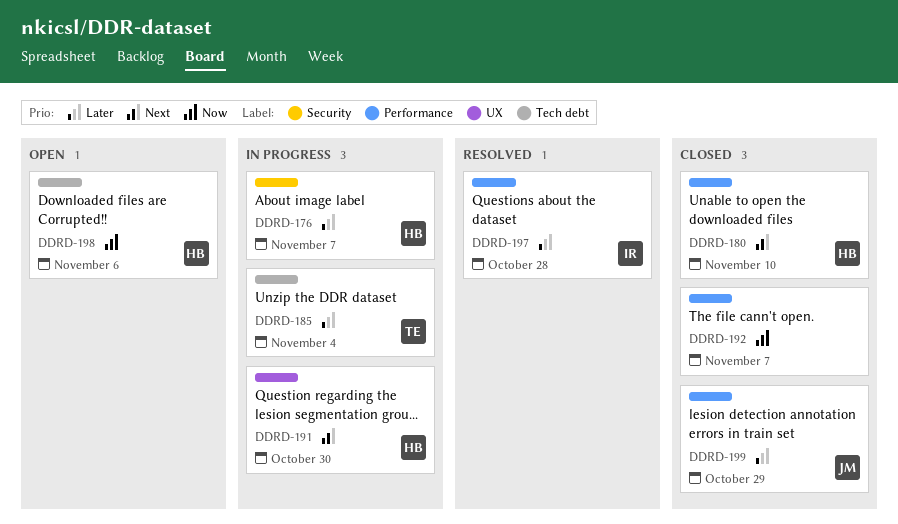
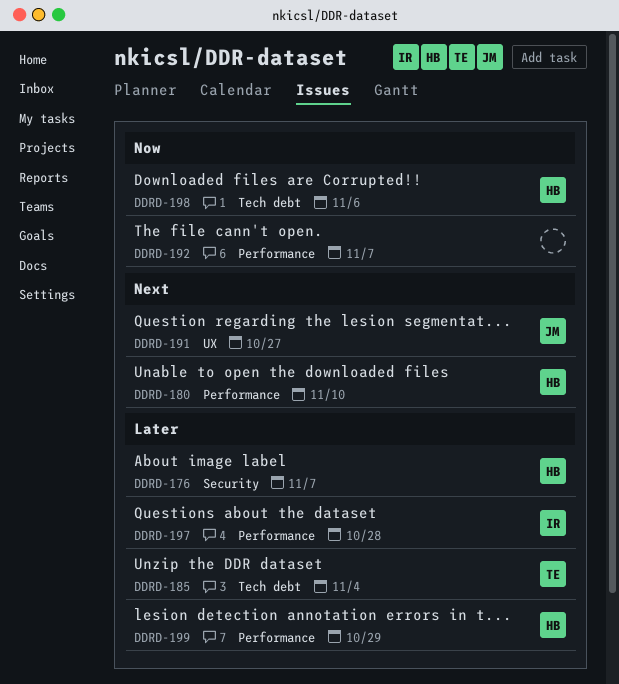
DDRD-191, owner: HB -> JM
DDRD-191, due: Oct 30 -> Oct 27
DDRD-199, owner: JM -> HB

